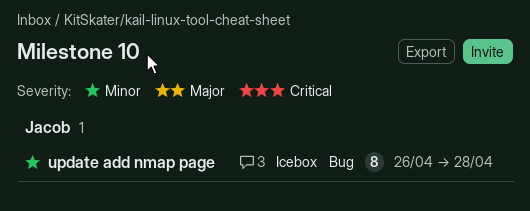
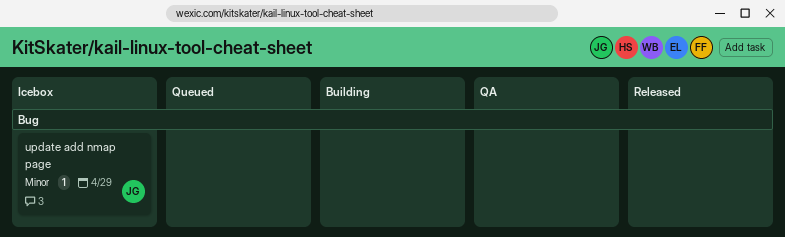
update add nmap page, estimate: 8 -> 1
update add nmap page, due: Apr 28 -> Apr 29

